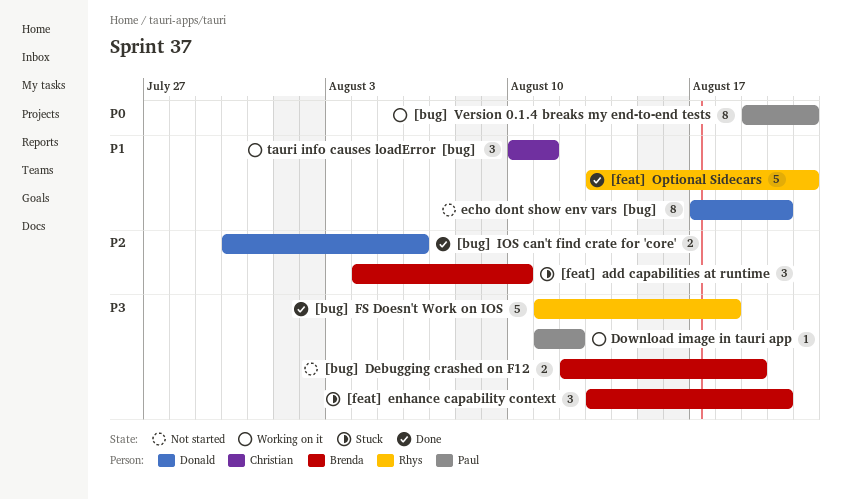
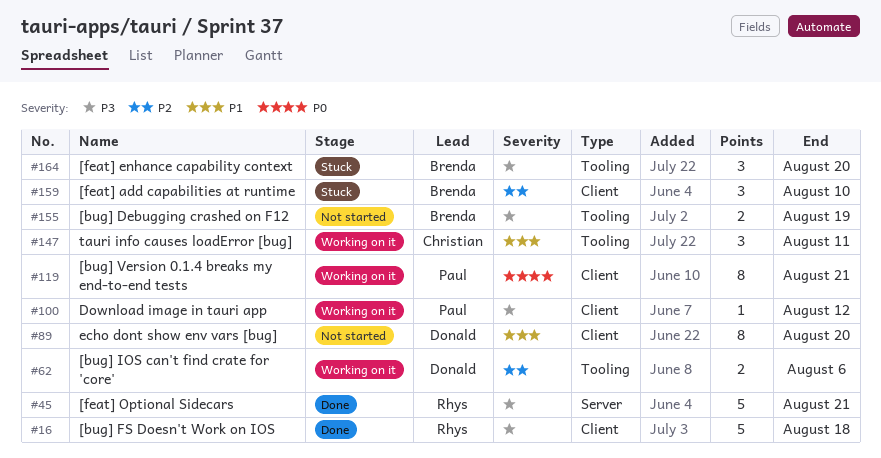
[bug] IOS can't find crate for 'core', status: Done -> Working on it
[feat] Optional Sidecars, priority: P1 -> P3

